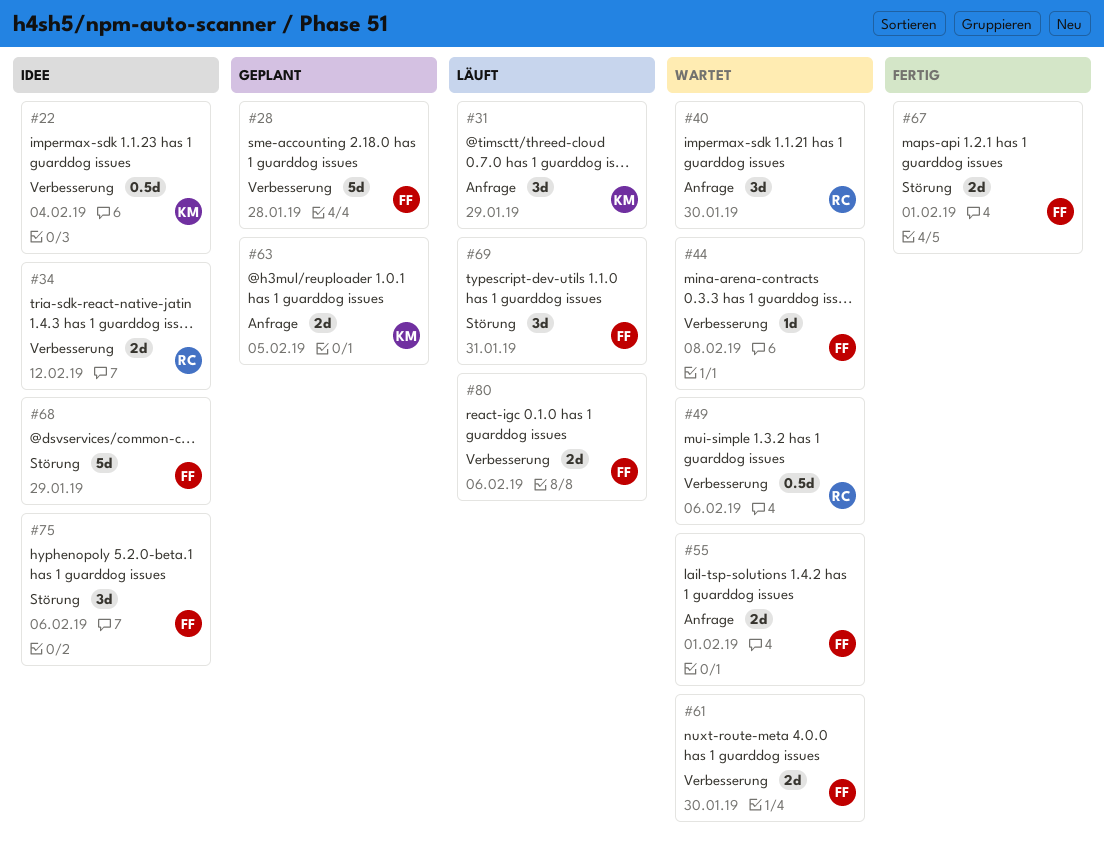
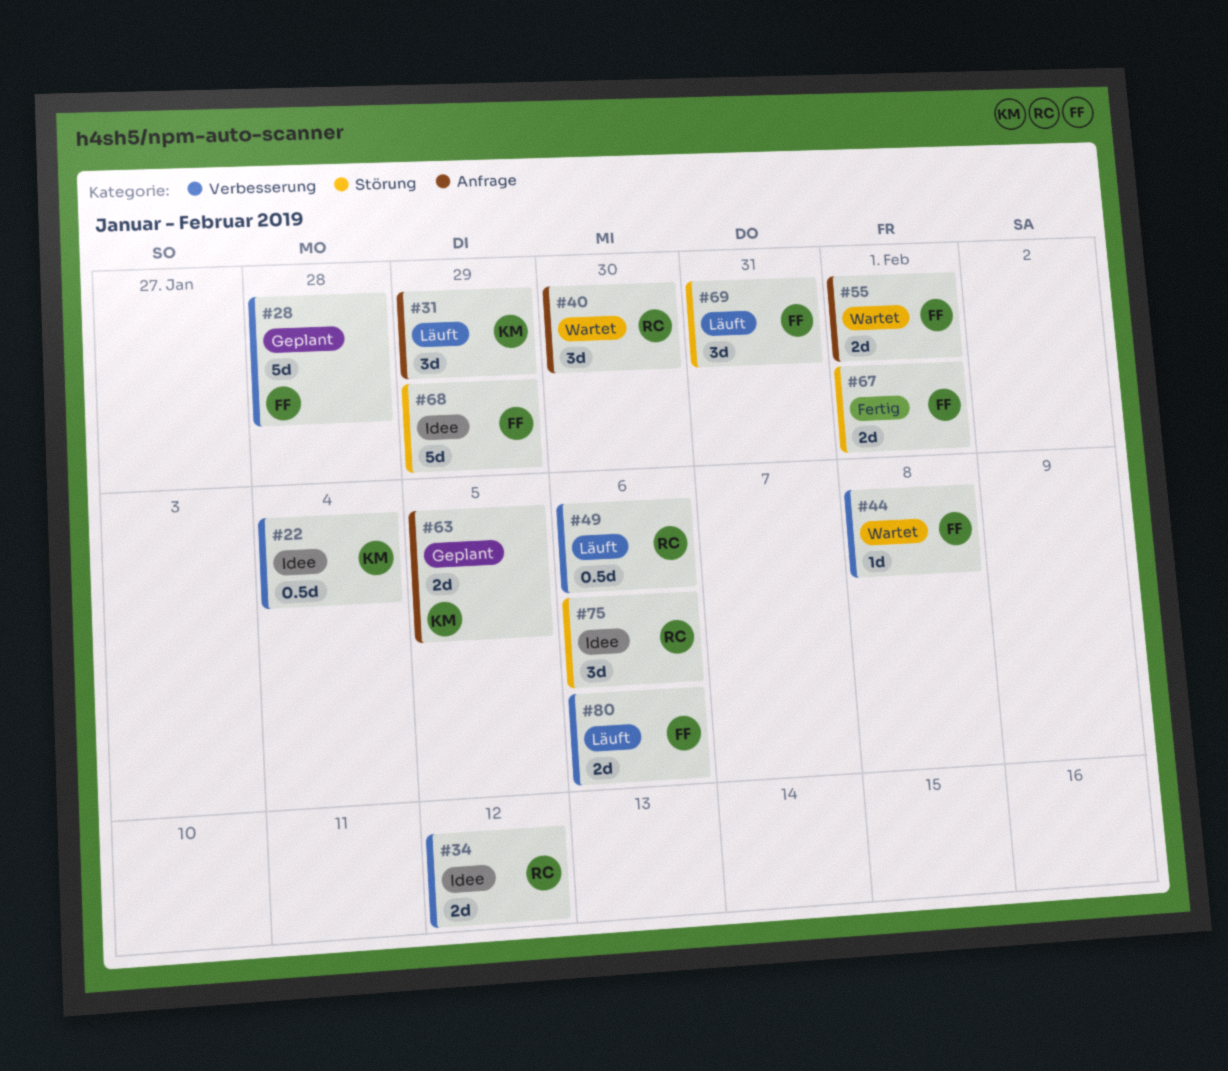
#49, status: Wartet -> Läuft
#61: present -> none
#75, owner: FF -> RC

